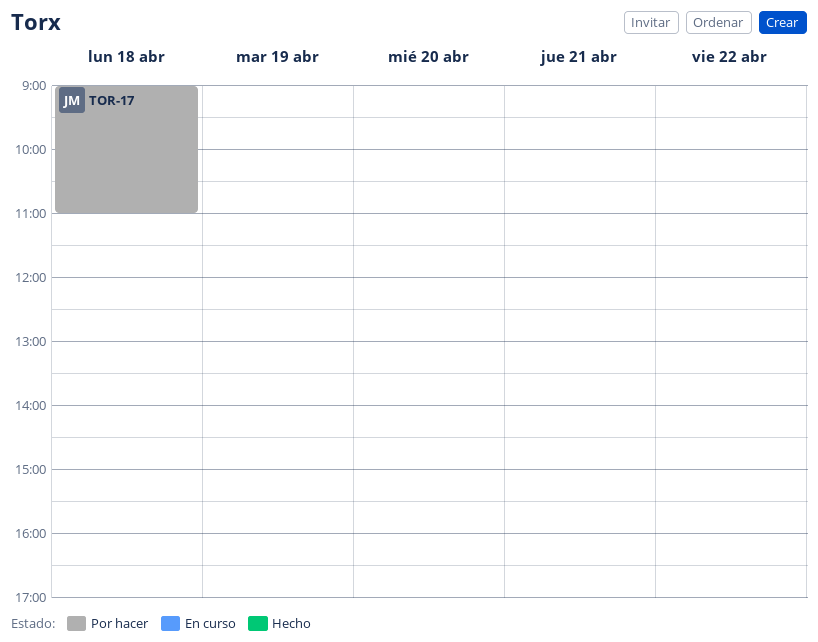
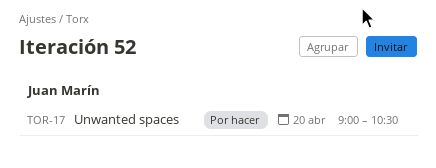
TOR-17, day: Apr 18 -> Apr 20
TOR-17, ends: 11:00 -> 10:30

